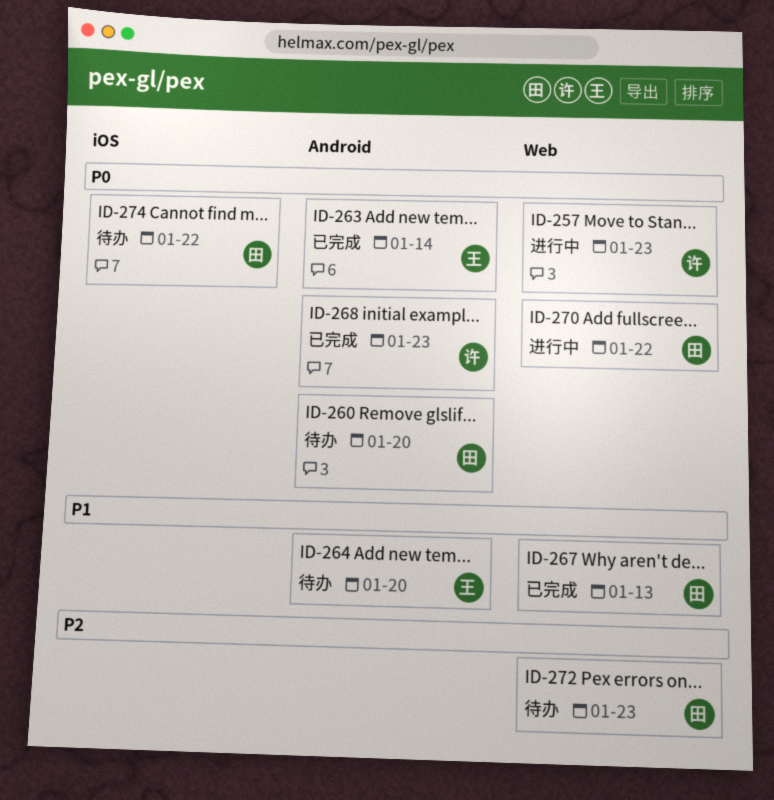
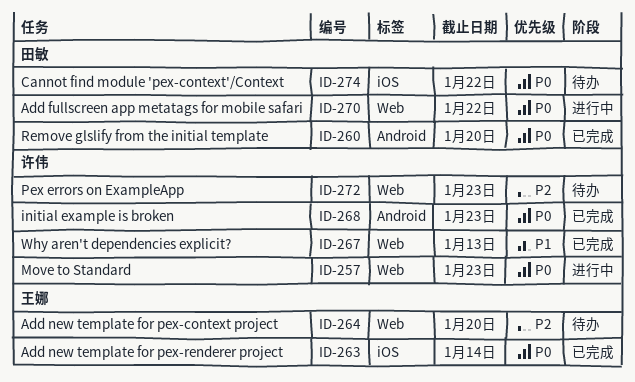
ID-260, status: 待办 -> 已完成
ID-263, label: Android -> iOS
ID-264, priority: P1 -> P2
ID-264, label: Android -> Web
ID-267, owner: 田敏 -> 许伟
ID-272, owner: 田敏 -> 许伟

